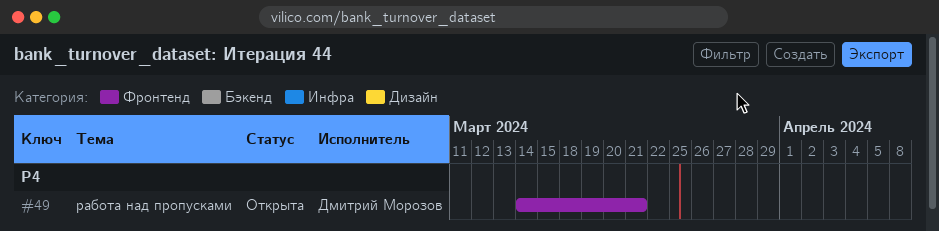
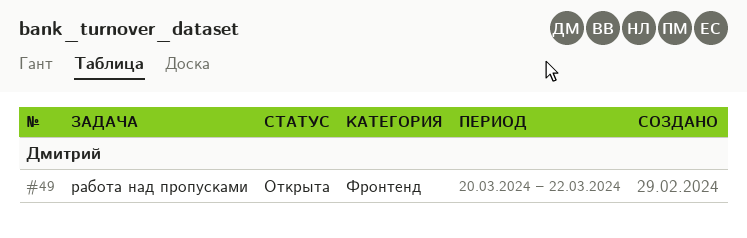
#49, start: Mar 14 -> Mar 20
#49, due: Mar 21 -> Mar 22

